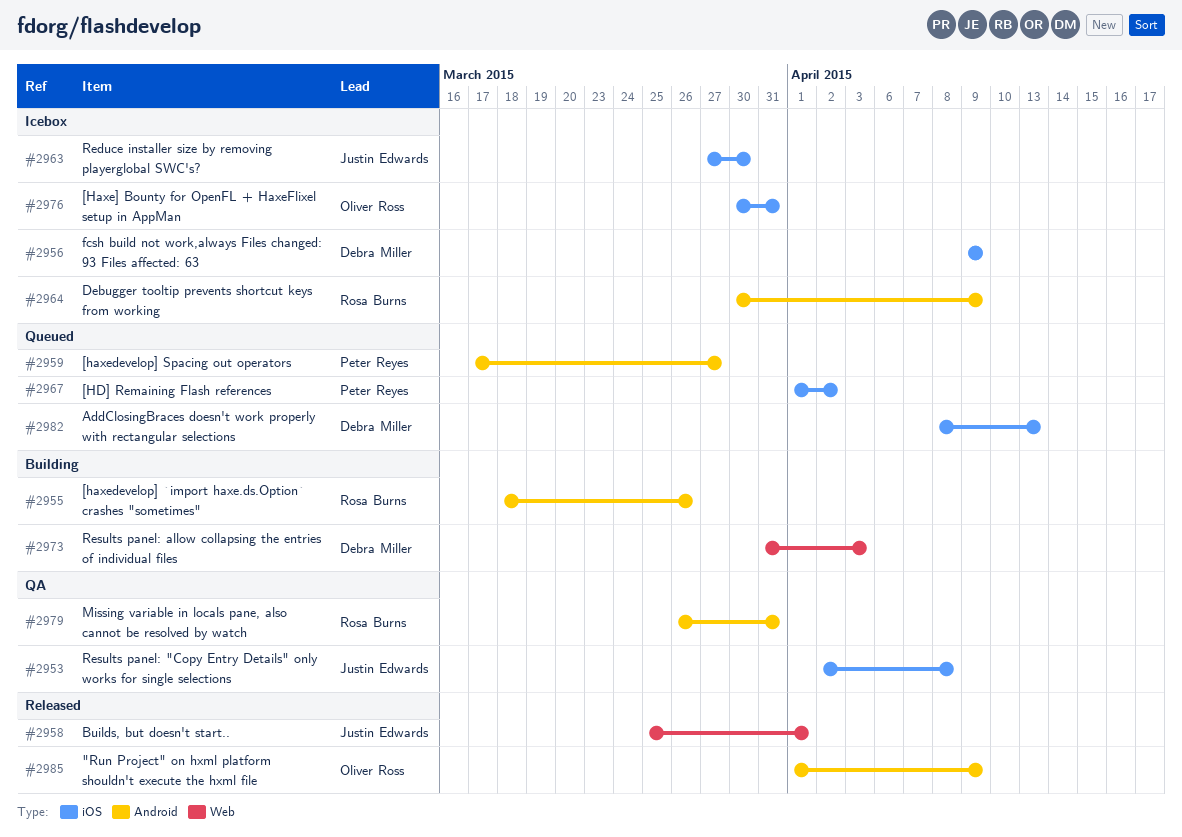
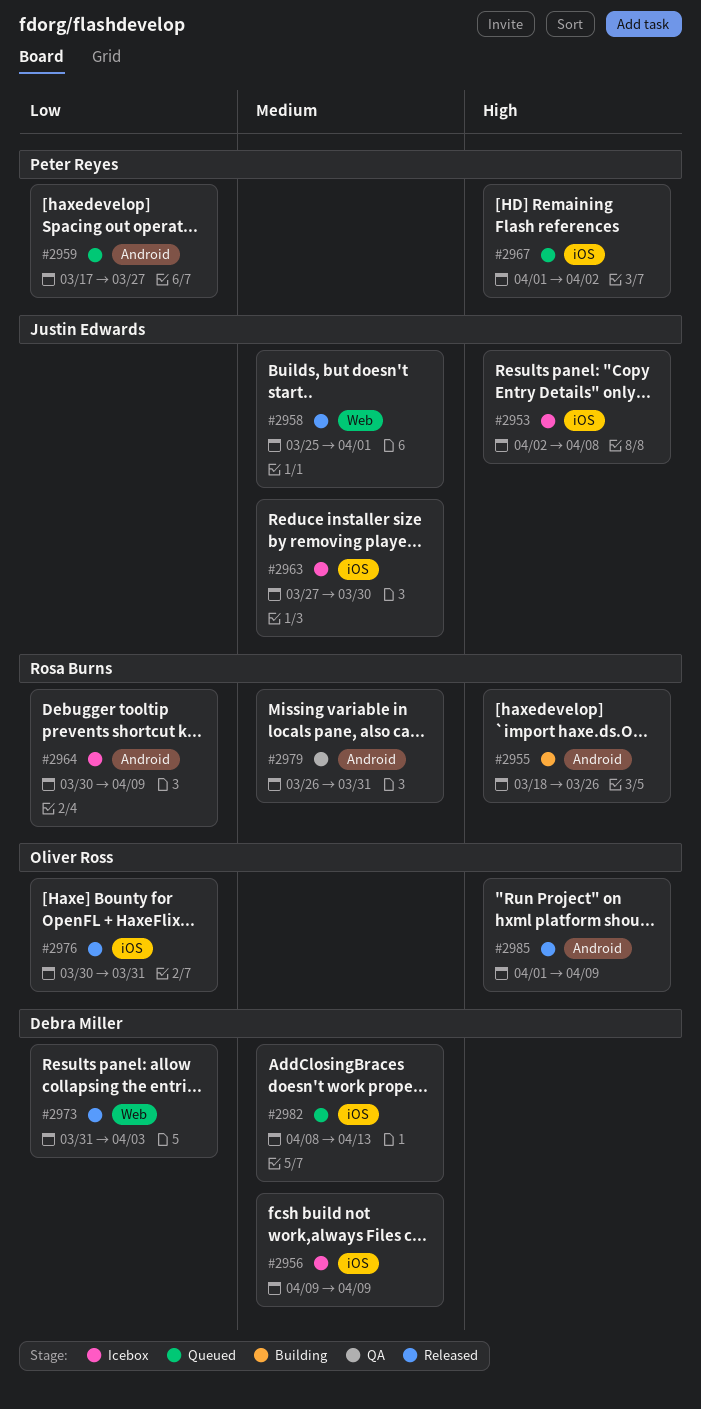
#2953, status: QA -> Icebox
#2973, status: Building -> Released
#2976, status: Icebox -> Released

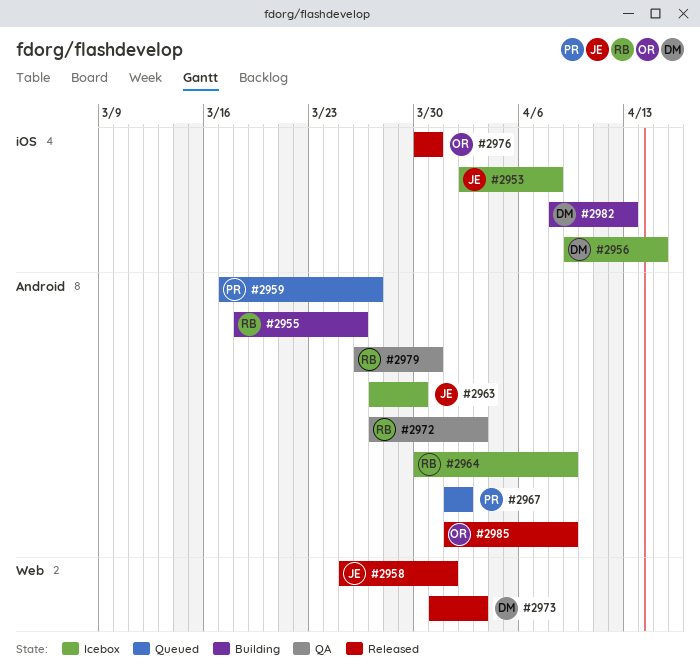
#2956, due: Apr 9 -> Apr 15
#2963, label: iOS -> Android
#2967, label: iOS -> Android
#2972: none -> present
#2982, status: Queued -> Building

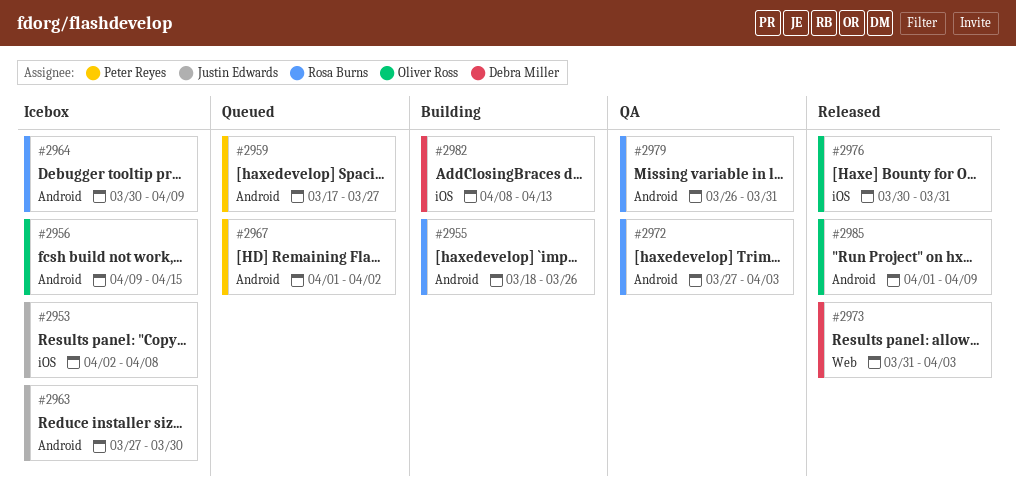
#2956, owner: Debra Miller -> Oliver Ross
#2956, label: iOS -> Android
#2958: present -> none

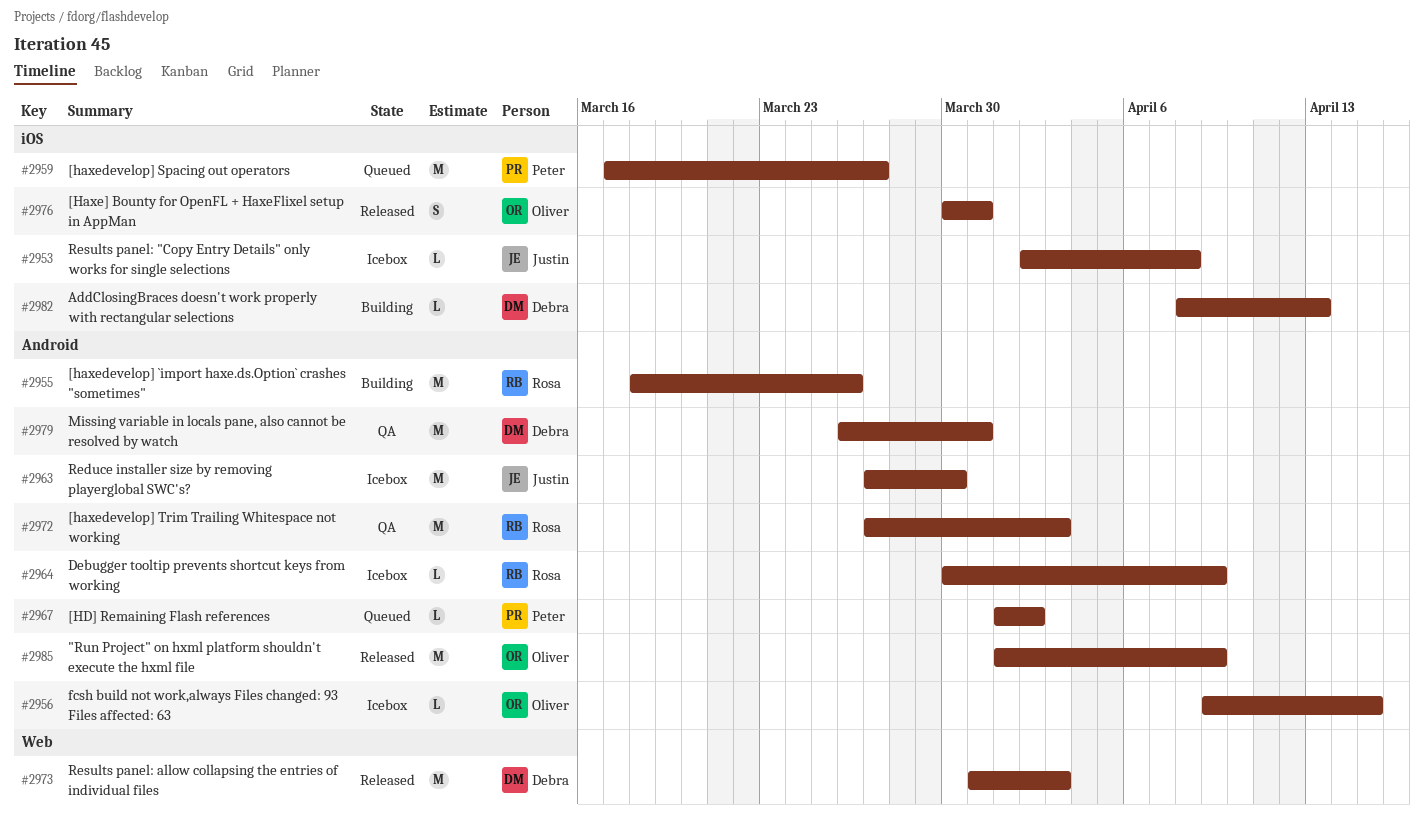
#2959, label: Android -> iOS
#2979, owner: Rosa Burns -> Debra Miller

